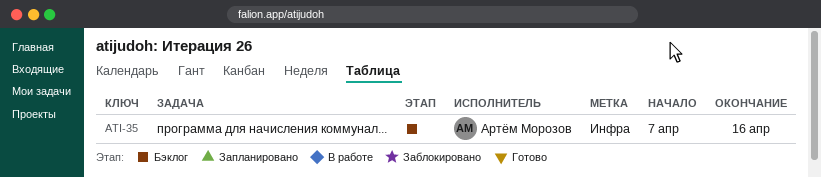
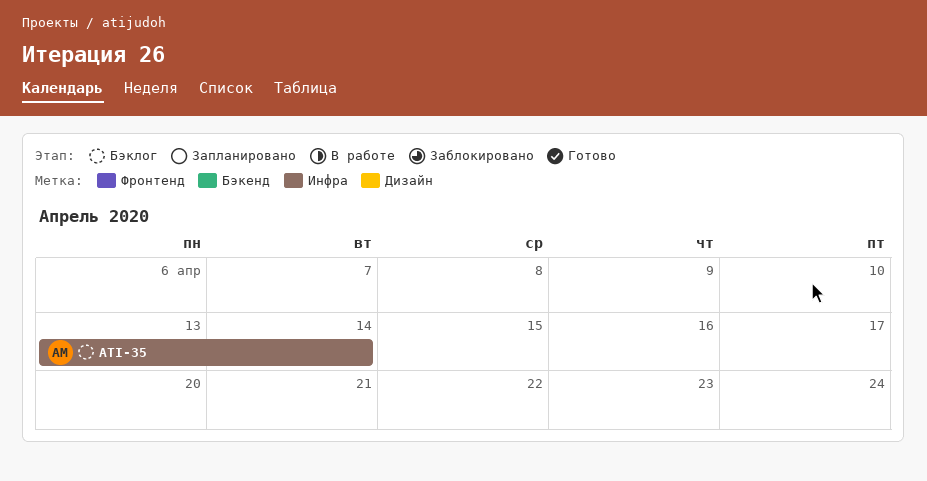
ATI-35, start: Apr 7 -> Apr 13
ATI-35, due: Apr 16 -> Apr 14

